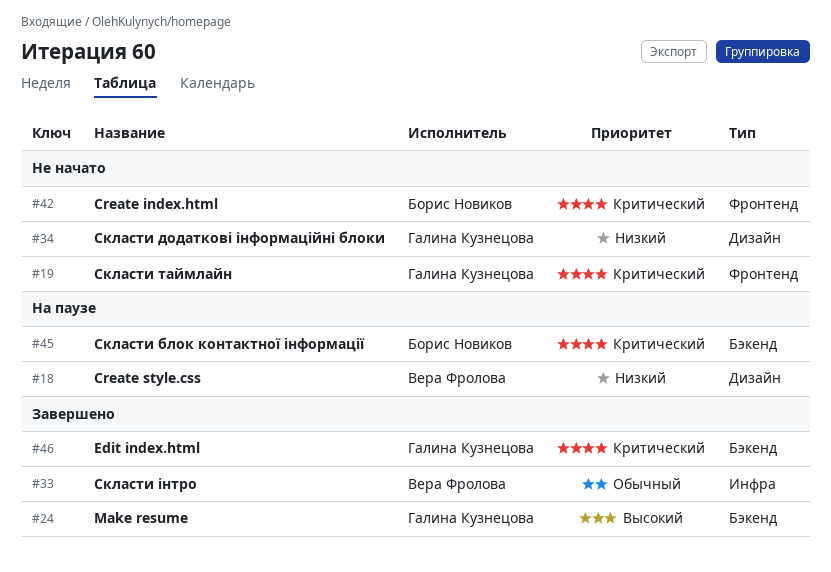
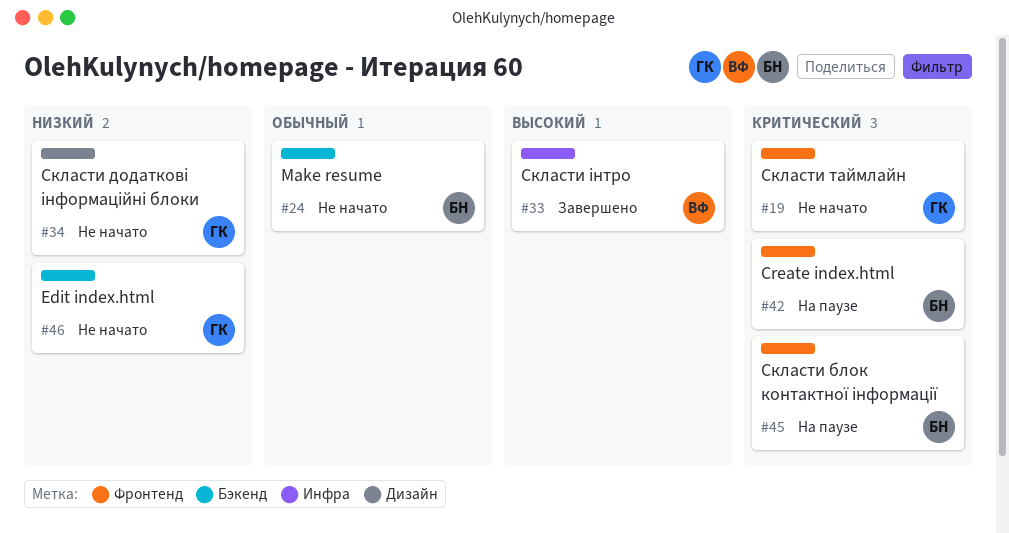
#18: present -> none
#24, status: Завершено -> Не начато
#24, owner: Галина Кузнецова -> Борис Новиков
#24, priority: Высокий -> Обычный
#33, priority: Обычный -> Высокий
#42, status: Не начато -> На паузе
#45, label: Бэкенд -> Фронтенд
#46, status: Завершено -> Не начато
#46, priority: Критический -> Низкий

